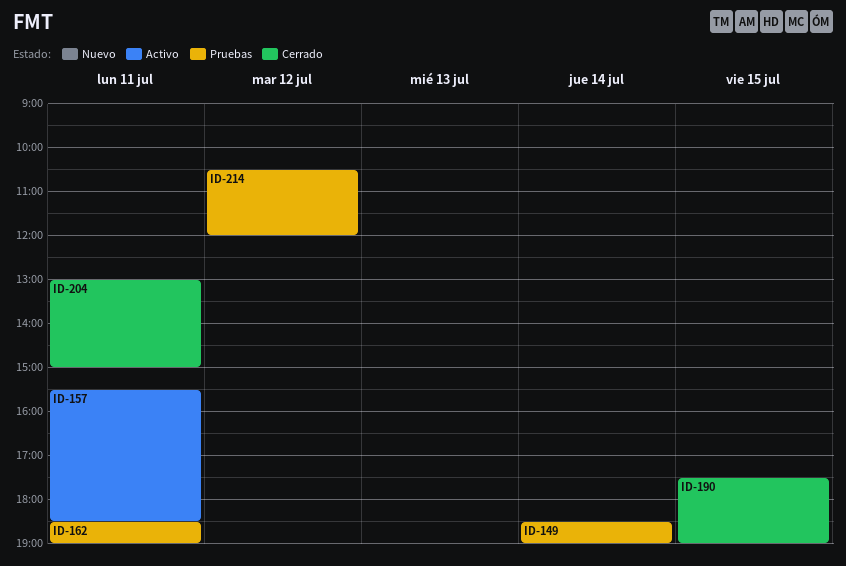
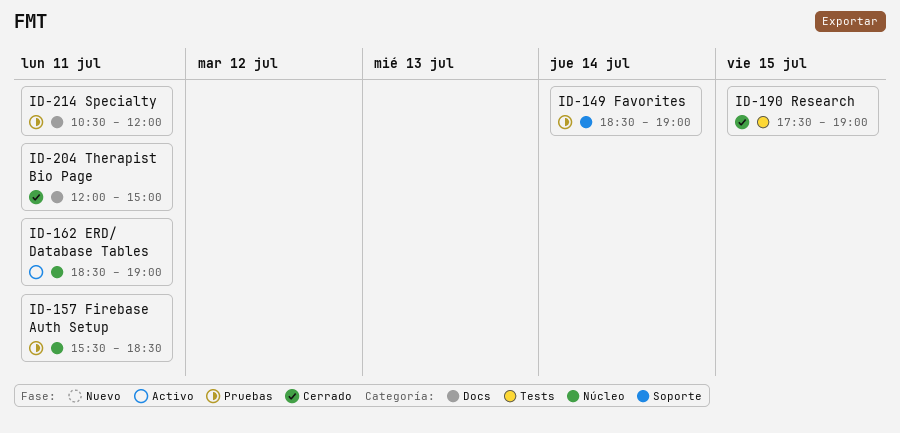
ID-157, status: Activo -> Pruebas
ID-162, status: Pruebas -> Activo
ID-204, begins: 13:00 -> 12:00
ID-214, day: Jul 12 -> Jul 11

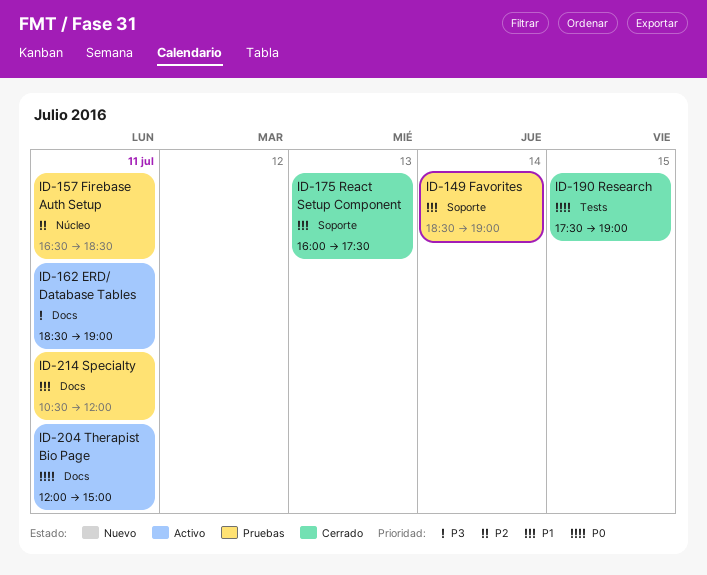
ID-157, begins: 15:30 -> 16:30
ID-162, label: Núcleo -> Docs
ID-175: none -> present
ID-204, status: Cerrado -> Activo

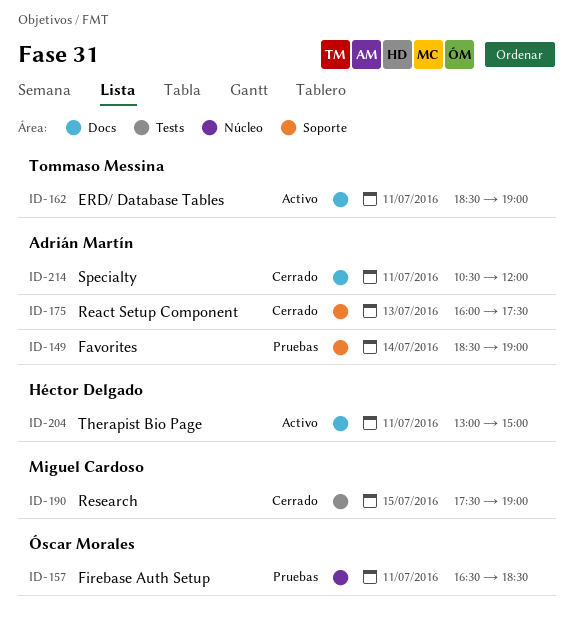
ID-204, begins: 12:00 -> 13:00
ID-214, status: Pruebas -> Cerrado

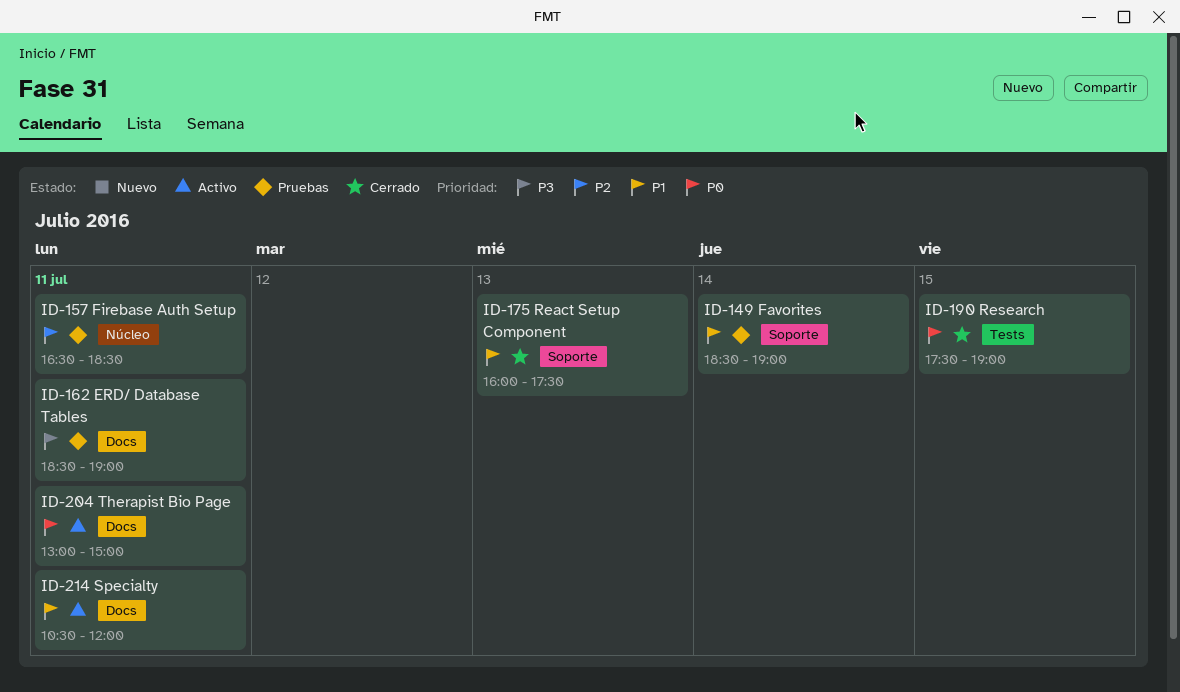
ID-162, status: Activo -> Pruebas
ID-214, status: Cerrado -> Activo

